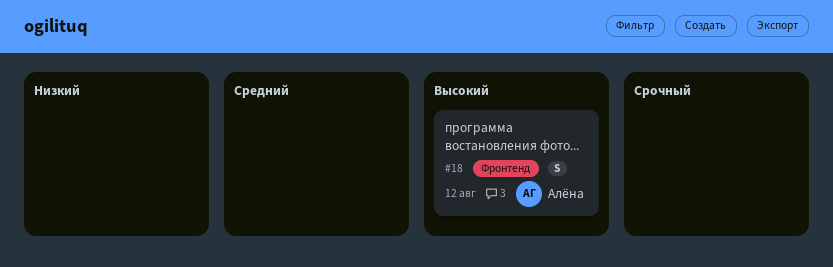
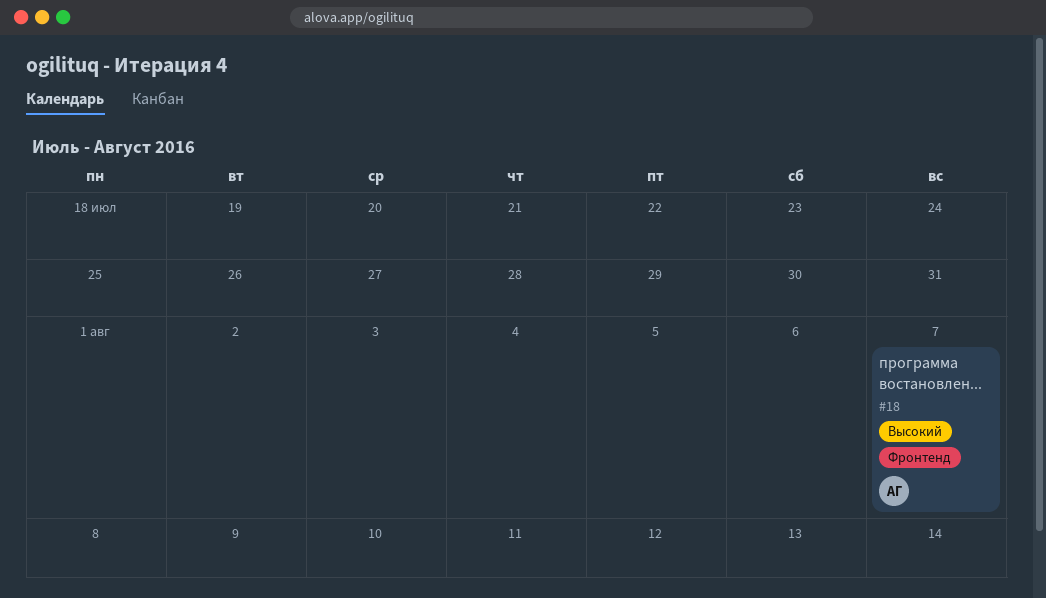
#18, due: Aug 12 -> Aug 7

